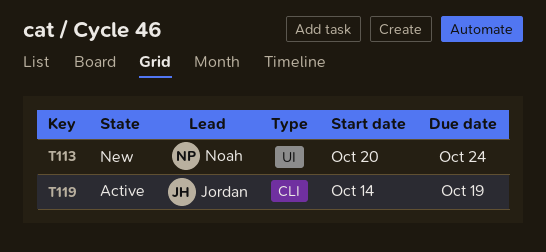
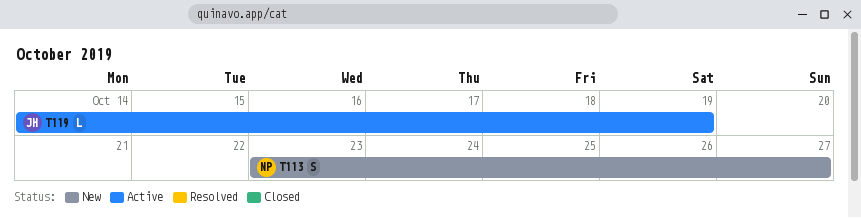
T113, start: Oct 20 -> Oct 23
T113, due: Oct 24 -> Oct 27

